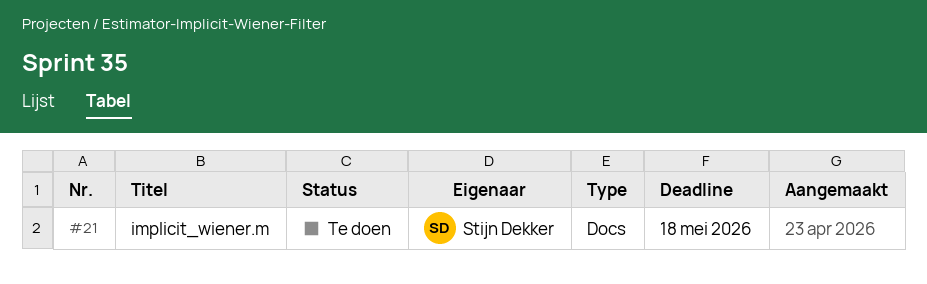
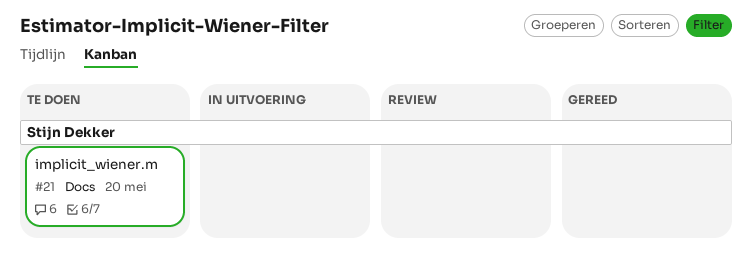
#21, due: May 18 -> May 20

